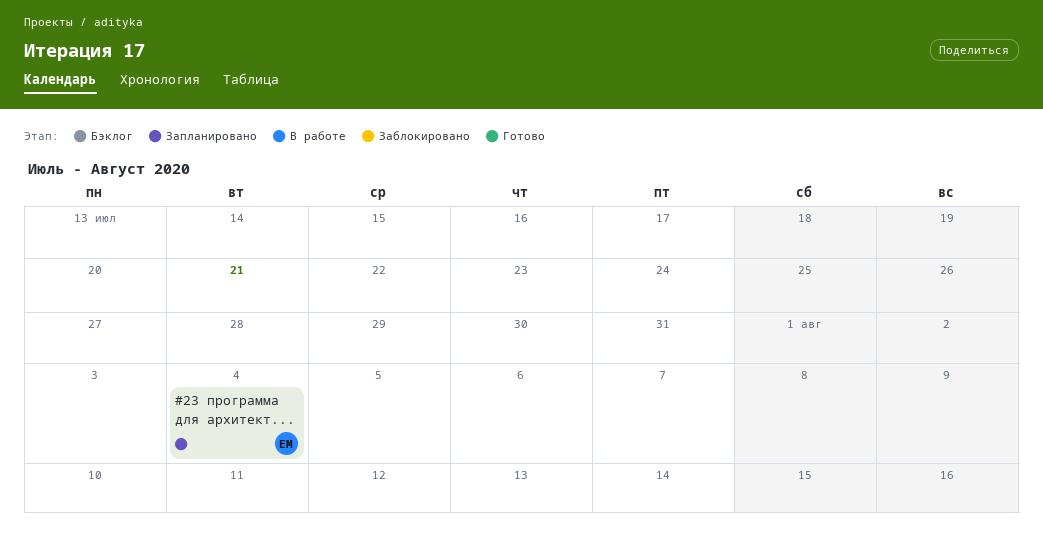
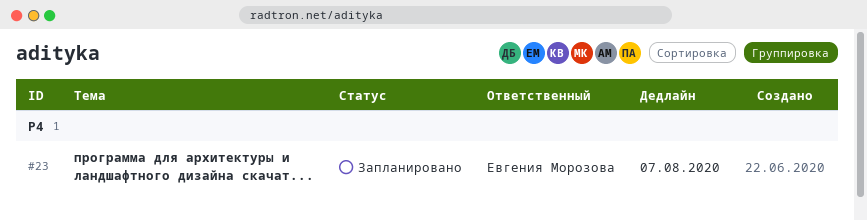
#23, due: Aug 4 -> Aug 7

